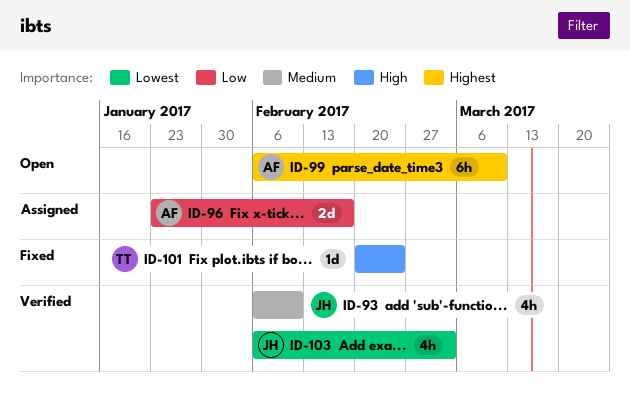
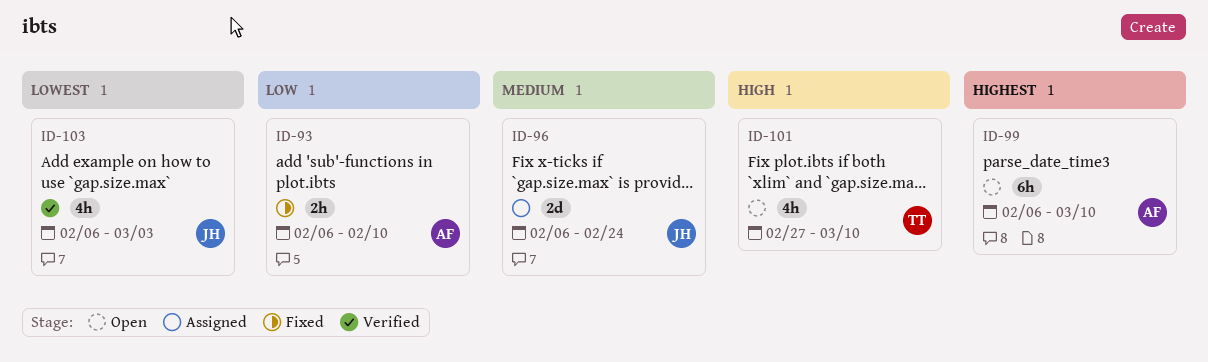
ID-93, status: Verified -> Fixed
ID-93, owner: JH -> AF
ID-93, priority: Medium -> Low
ID-93, estimate: 4h -> 2h
ID-96, owner: AF -> JH
ID-96, priority: Low -> Medium
ID-96, start: Jan 23 -> Feb 6
ID-96, due: Feb 17 -> Feb 24
ID-101, status: Fixed -> Open
ID-101, estimate: 1d -> 4h
ID-101, start: Feb 20 -> Feb 27
ID-101, due: Feb 24 -> Mar 10

